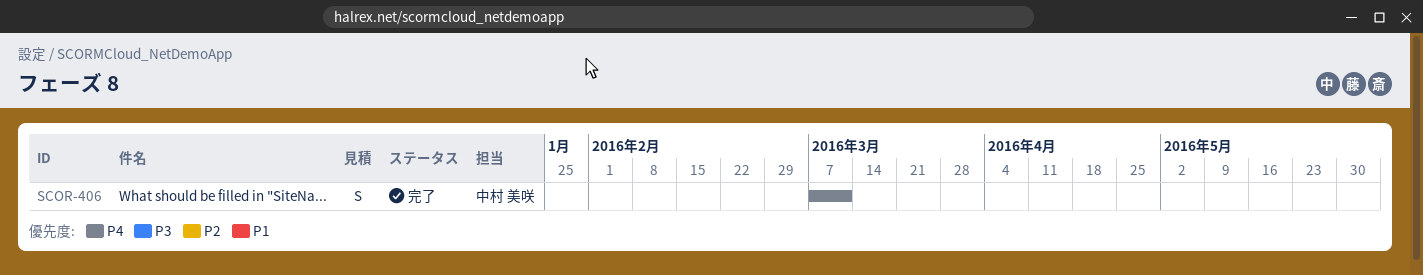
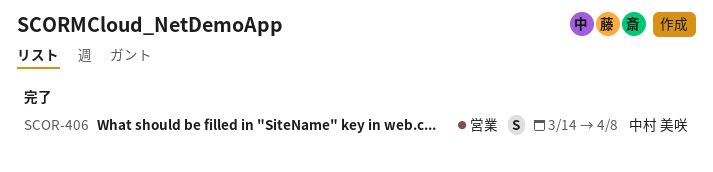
SCOR-406, start: Mar 7 -> Mar 14
SCOR-406, due: Mar 11 -> Apr 8

